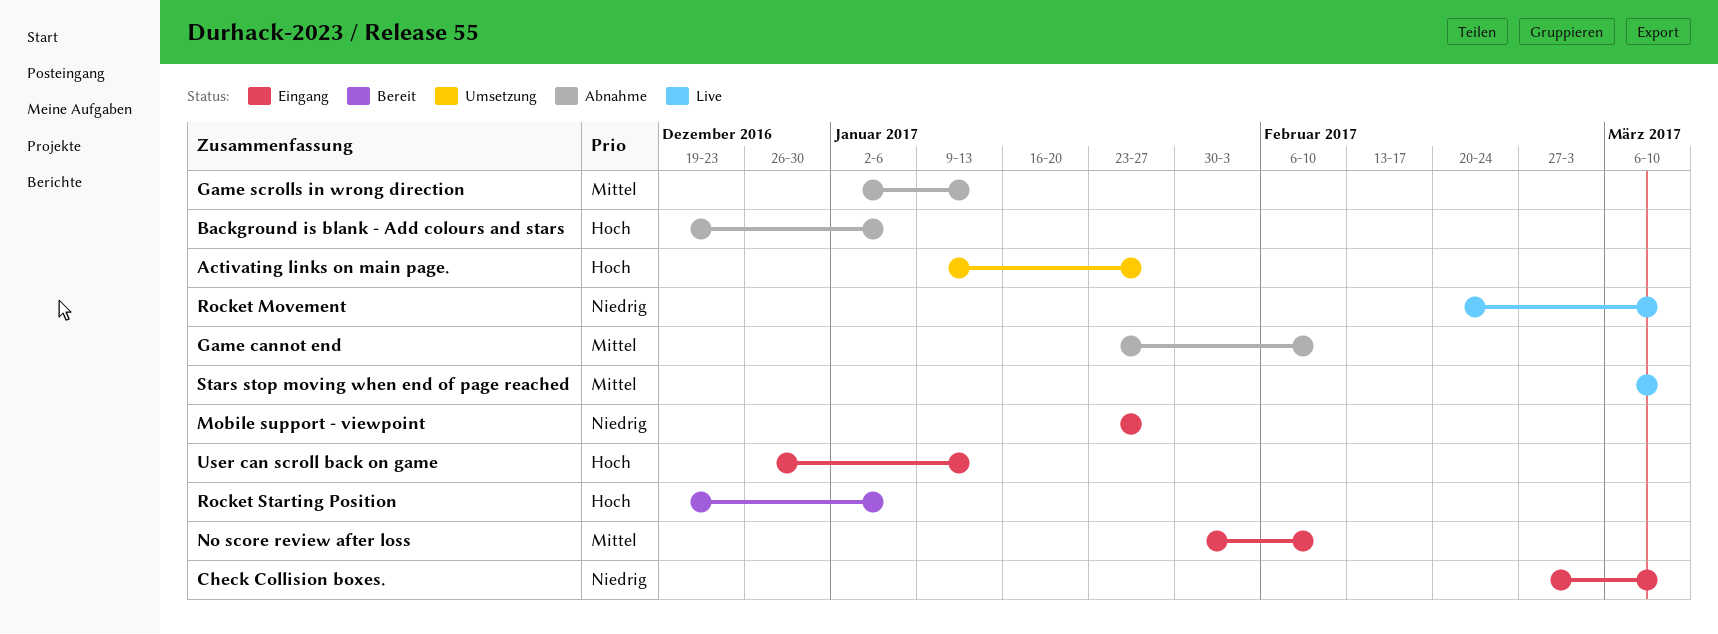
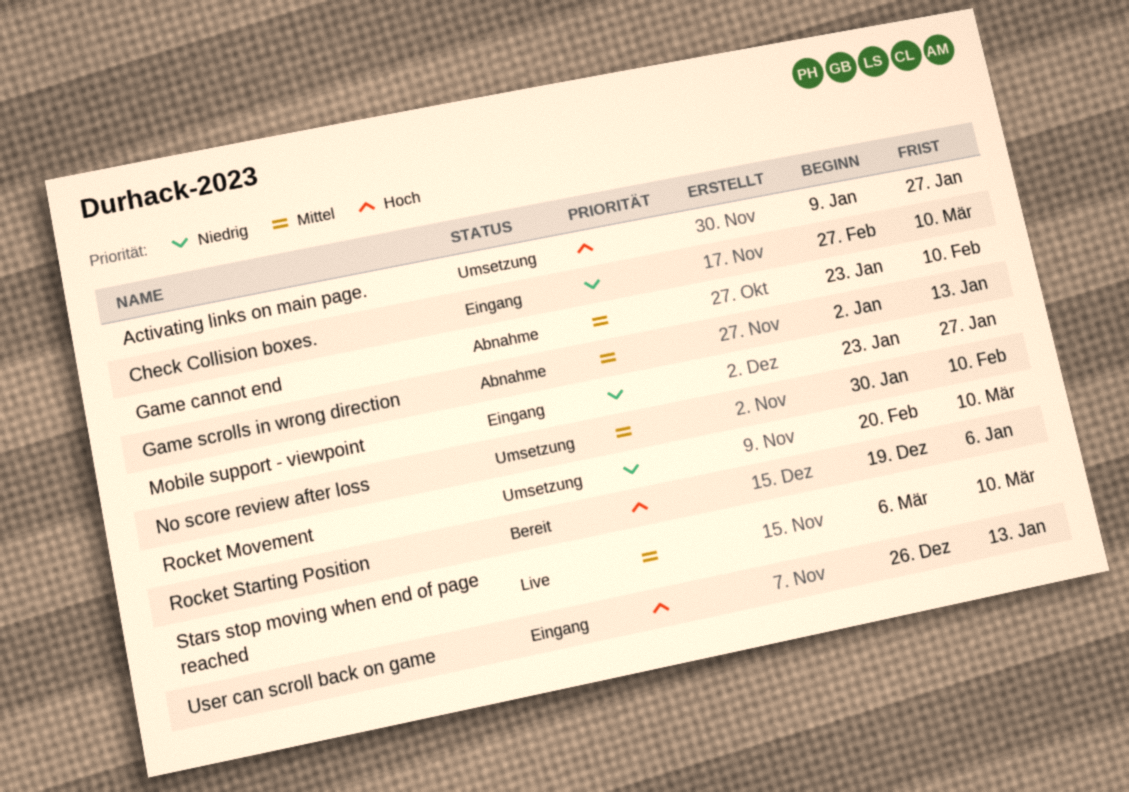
Background is blank - Add colours and stars: present -> none
No score review after loss, status: Eingang -> Umsetzung
Rocket Movement, status: Live -> Umsetzung

